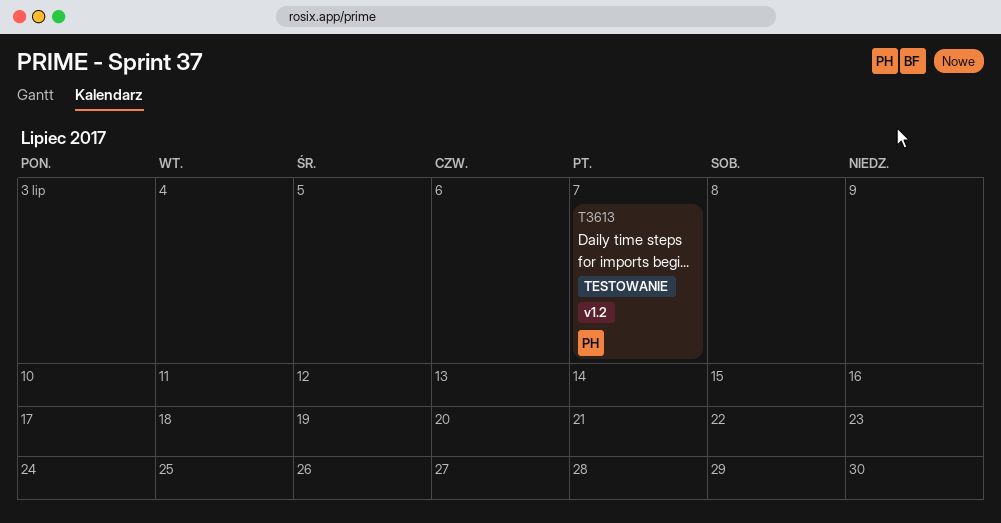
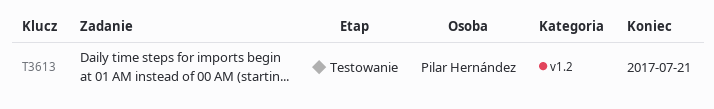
T3613, due: Jul 7 -> Jul 21

